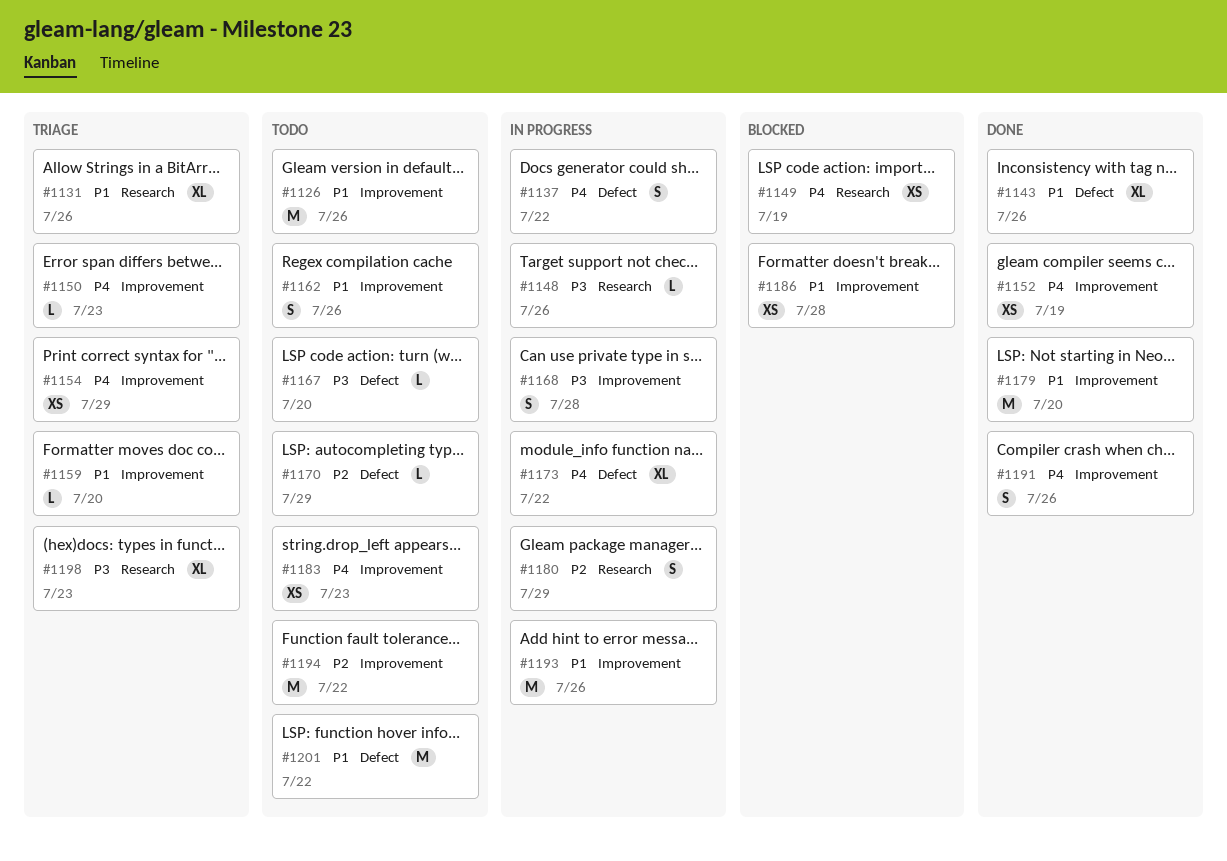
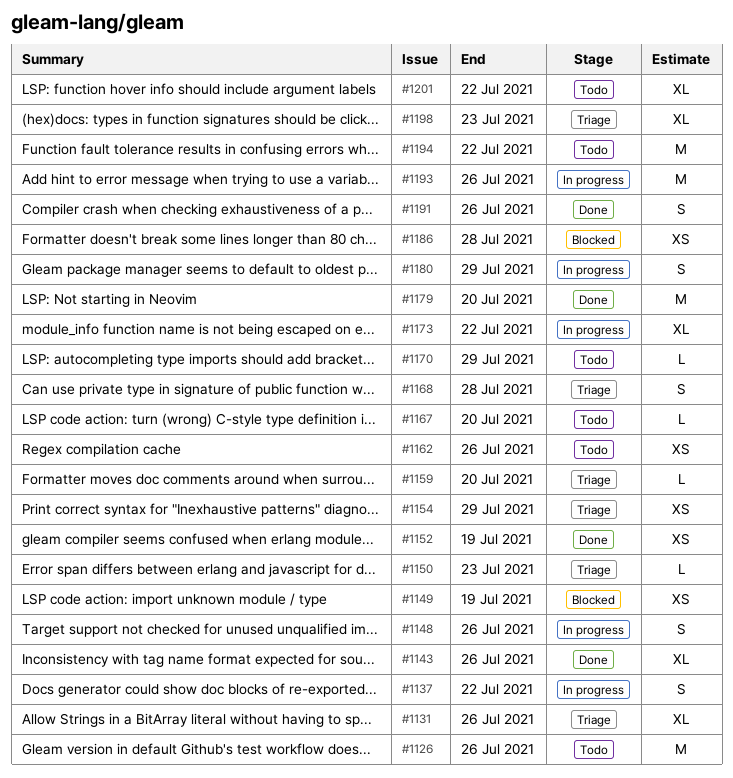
#1148, estimate: L -> S
#1162, estimate: S -> XS
#1168, status: In progress -> Triage
#1183: present -> none
#1201, estimate: M -> XL

